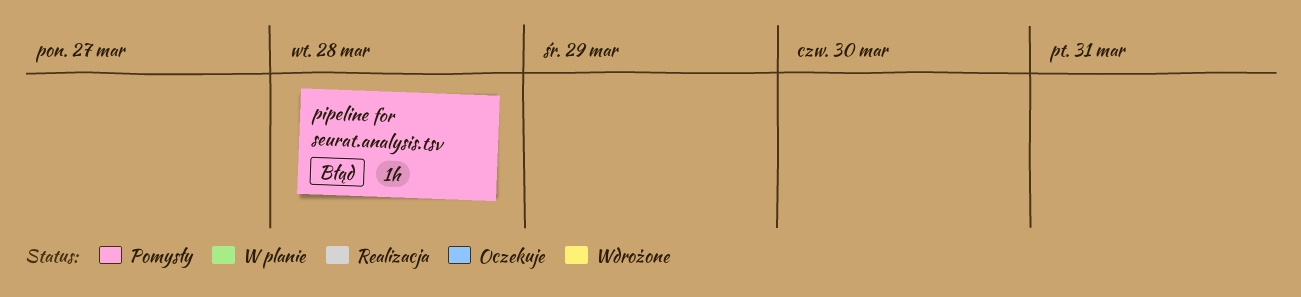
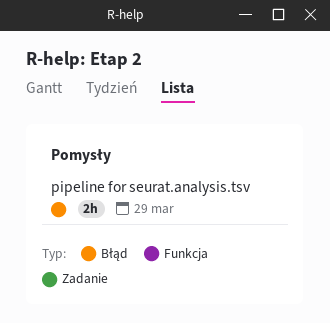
pipeline for seurat.analysis.tsv, estimate: 1h -> 2h
pipeline for seurat.analysis.tsv, due: Mar 28 -> Mar 29

